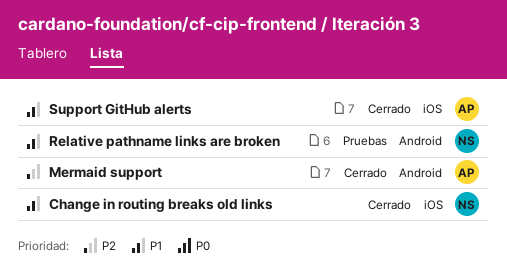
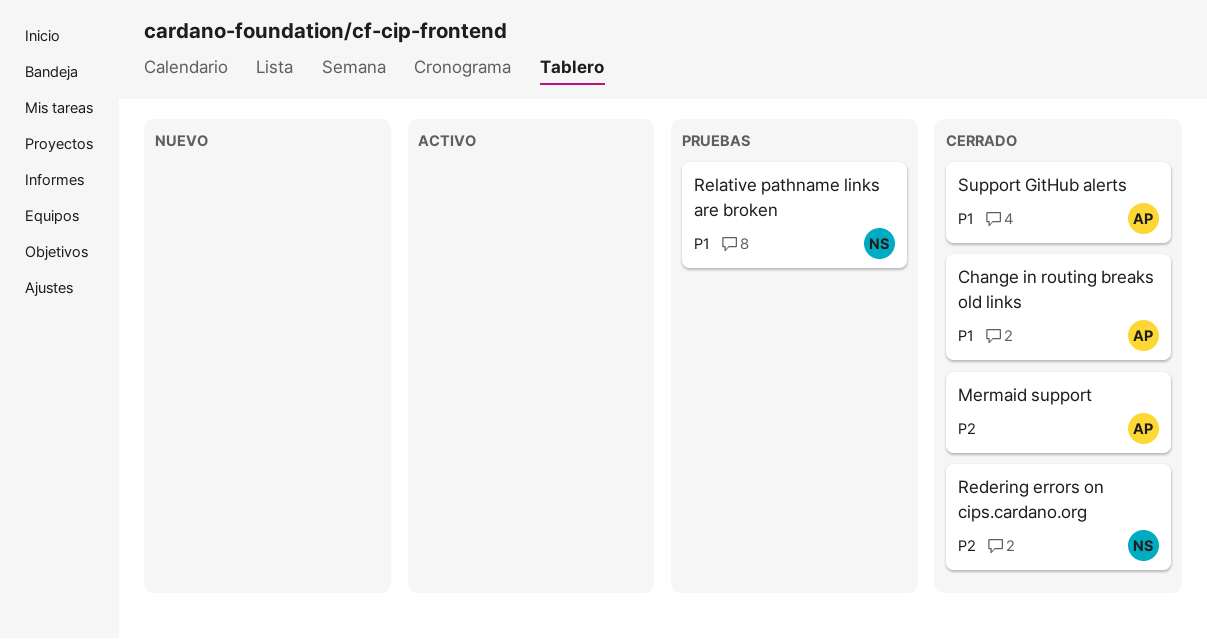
Change in routing breaks old links, owner: NS -> AP
Redering errors on cips.cardano.org: none -> present

